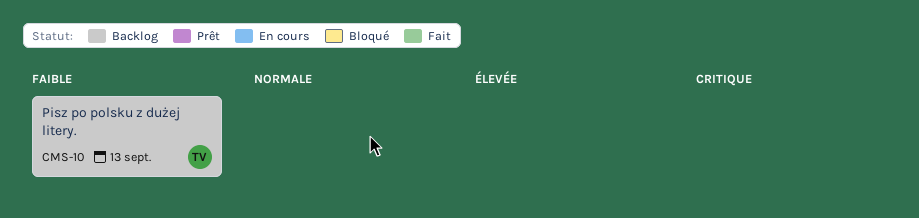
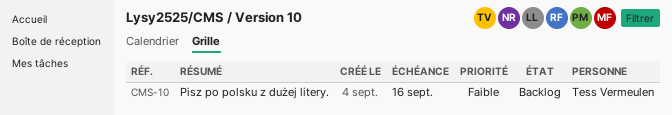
CMS-10, due: Sep 13 -> Sep 16

